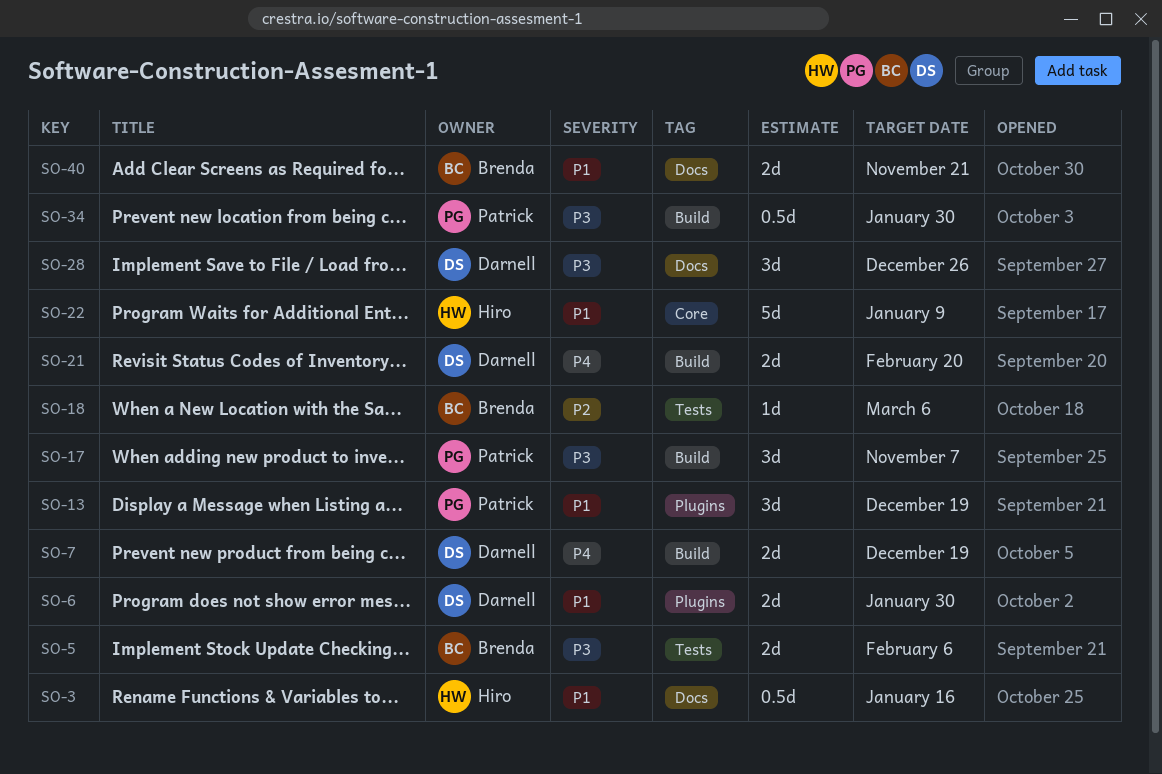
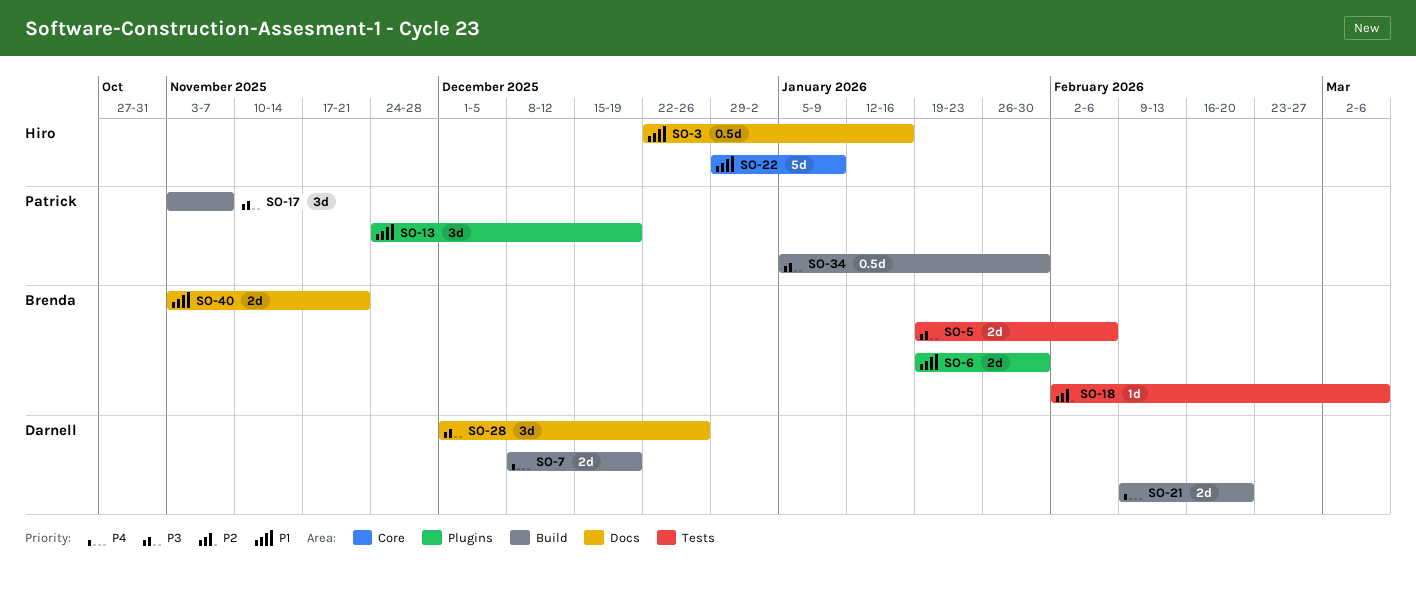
SO-6, owner: Darnell -> Brenda

